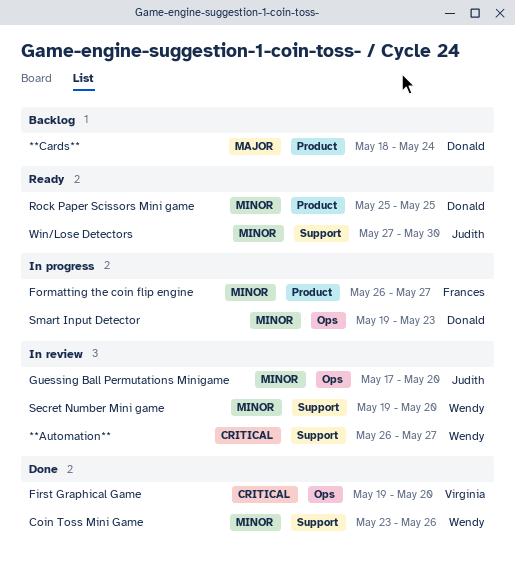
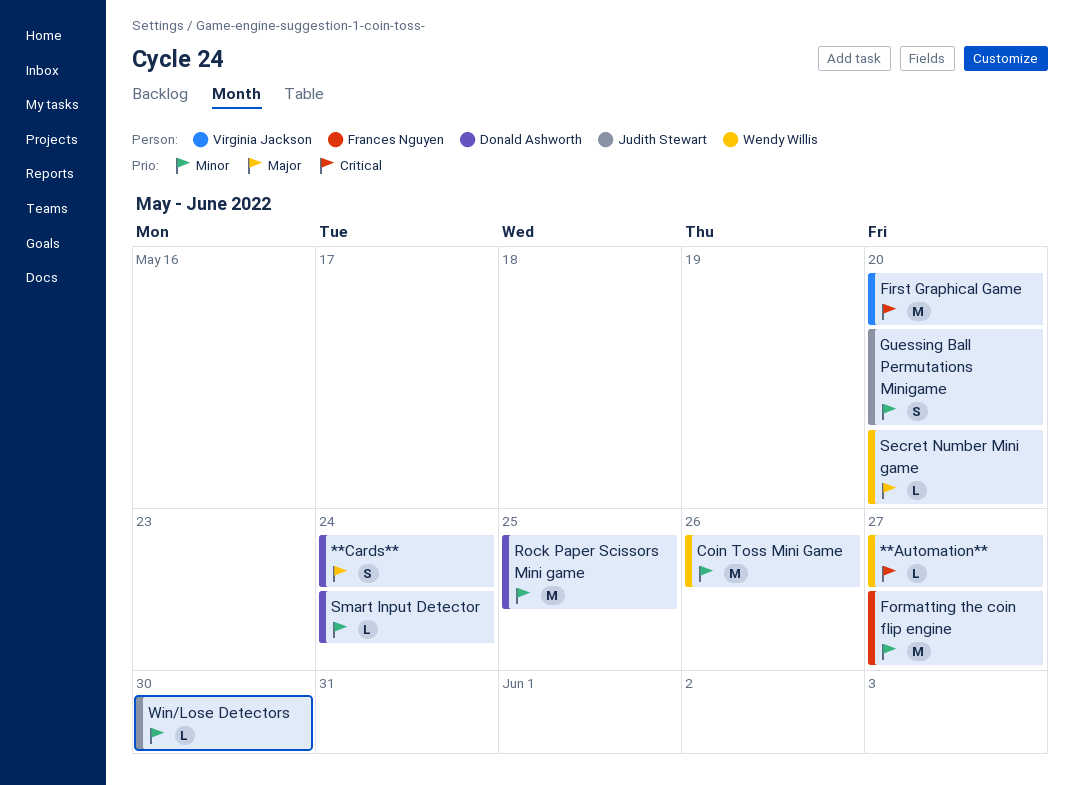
Secret Number Mini game, priority: Minor -> Major
Smart Input Detector, due: May 23 -> May 24

